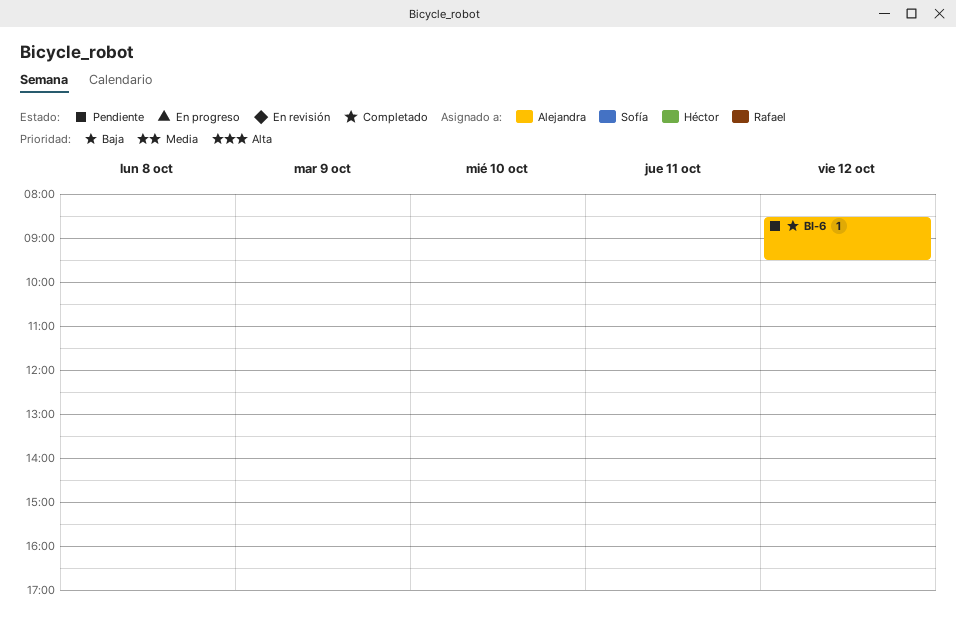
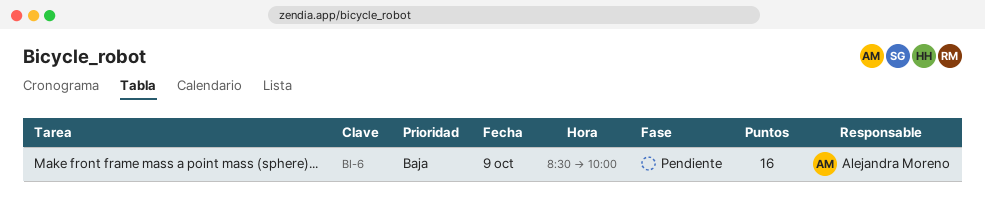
BI-6, estimate: 1 -> 16
BI-6, day: Oct 12 -> Oct 9
BI-6, ends: 09:30 -> 10:00

